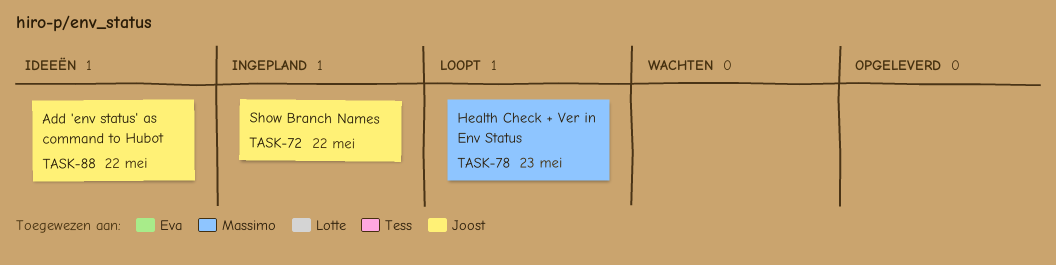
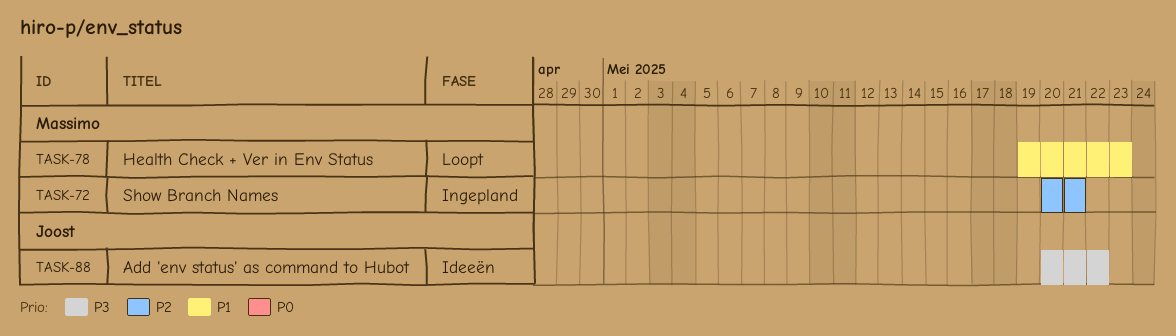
TASK-72, owner: Joost -> Massimo
TASK-72, due: May 22 -> May 21

